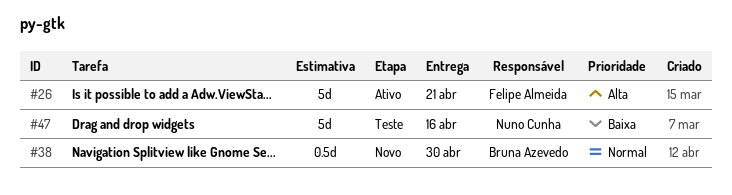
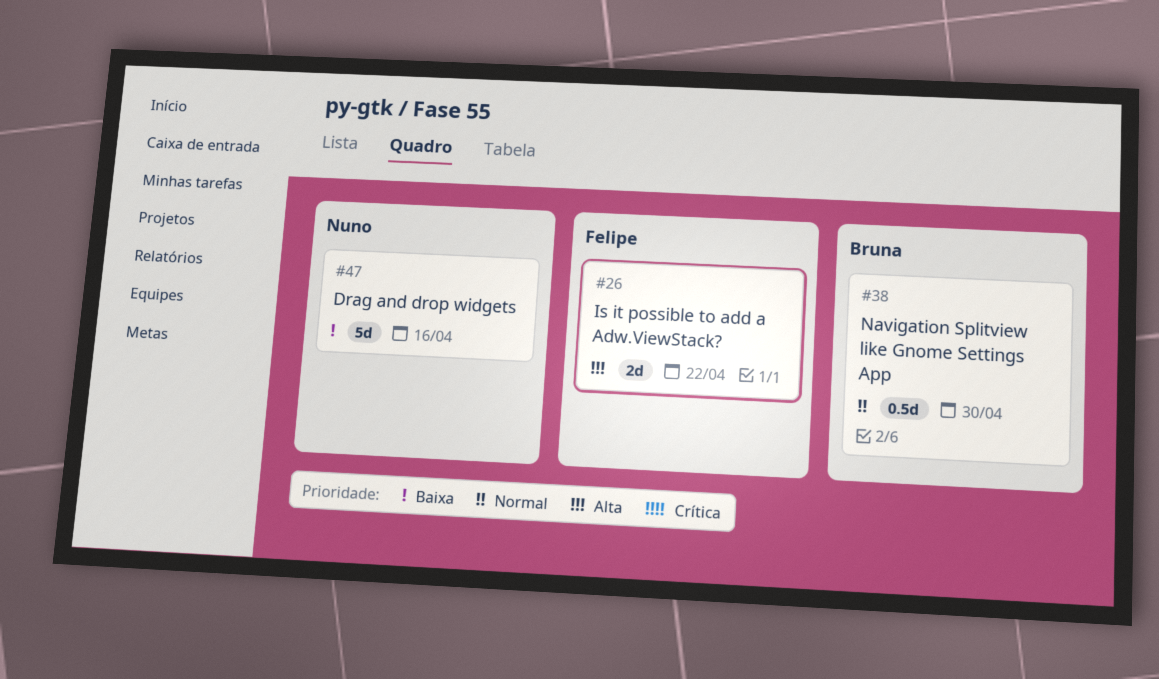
#26, estimate: 5d -> 2d
#26, due: Apr 21 -> Apr 22

